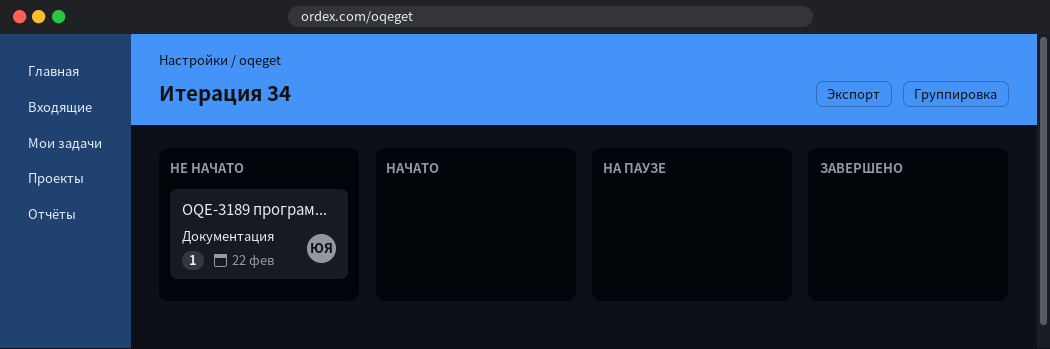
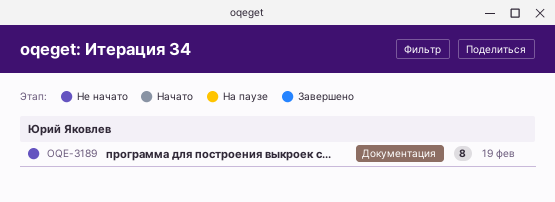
OQE-3189, estimate: 1 -> 8
OQE-3189, due: Feb 22 -> Feb 19

